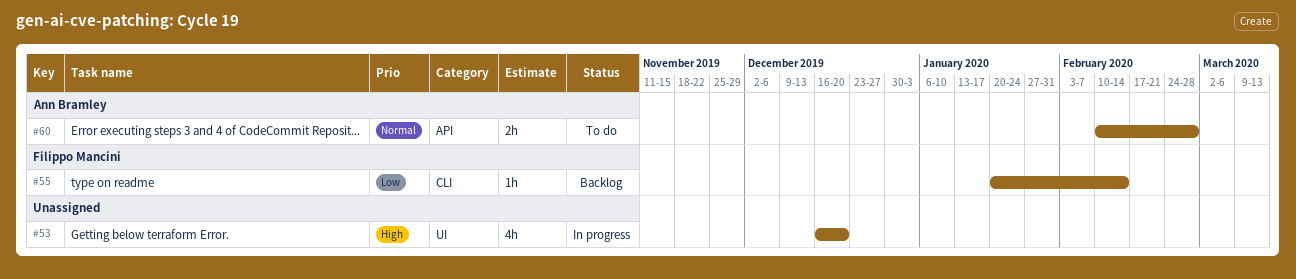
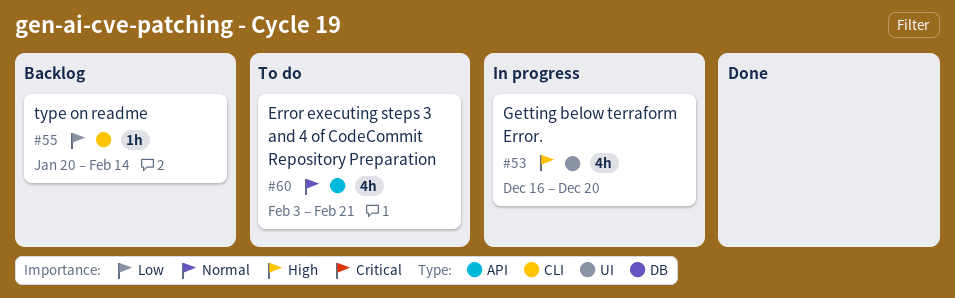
#60, estimate: 2h -> 4h
#60, start: Feb 10 -> Feb 3
#60, due: Feb 28 -> Feb 21

